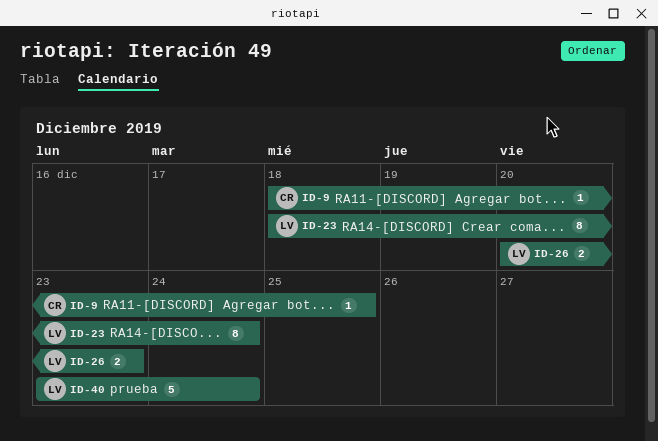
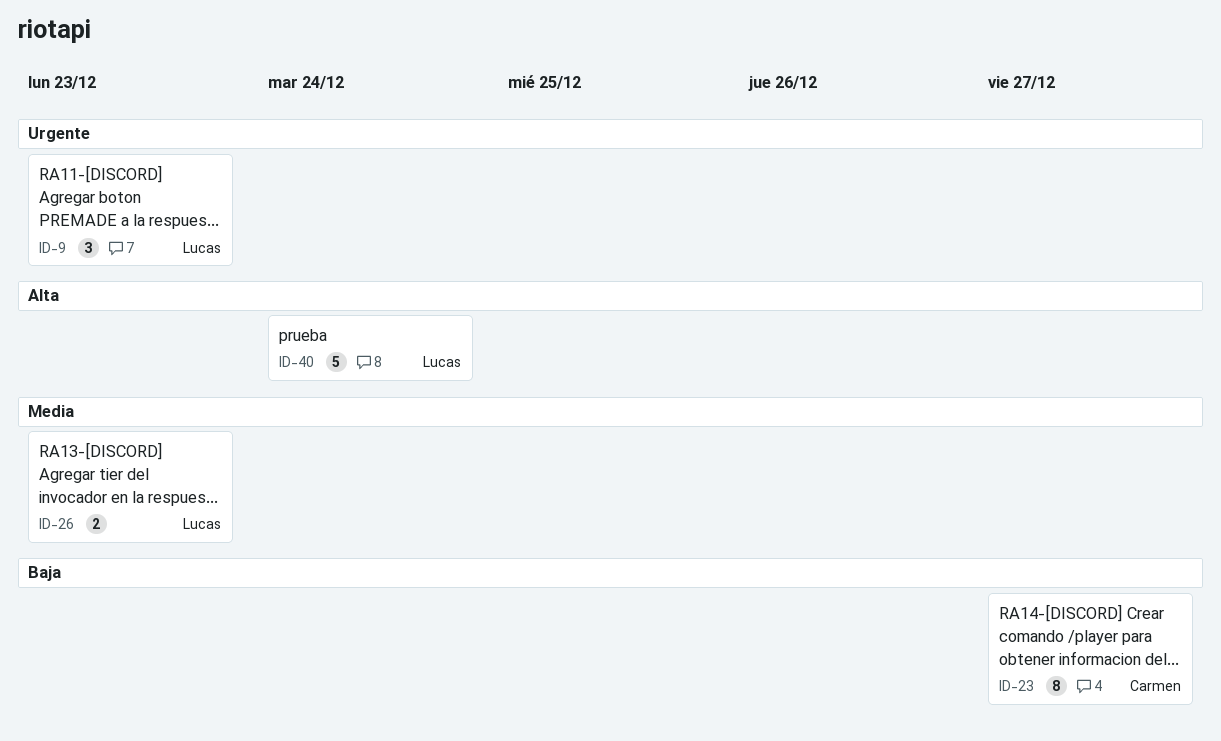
ID-9, owner: Carmen -> Lucas
ID-9, estimate: 1 -> 3
ID-9, due: Dec 25 -> Dec 23
ID-23, owner: Lucas -> Carmen
ID-23, due: Dec 24 -> Dec 27

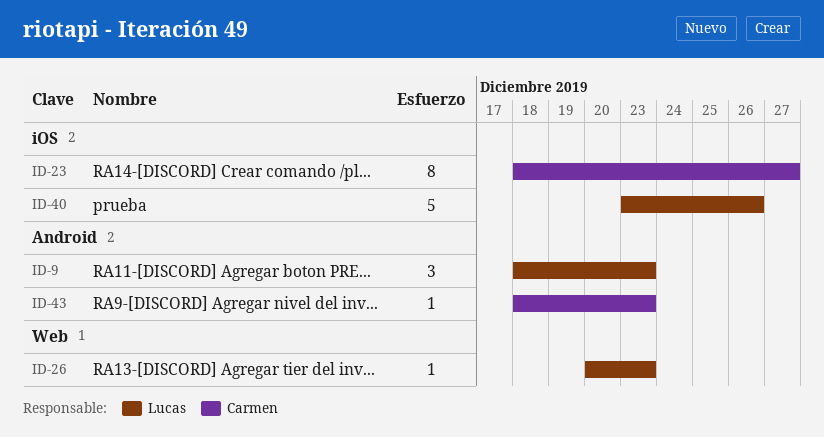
ID-26, estimate: 2 -> 1
ID-40, due: Dec 24 -> Dec 26
ID-43: none -> present

